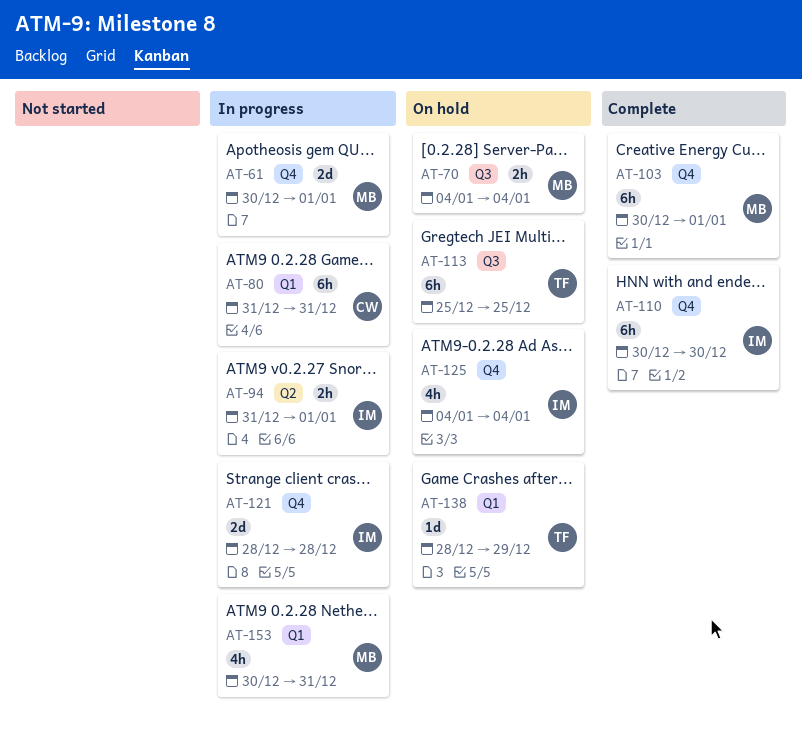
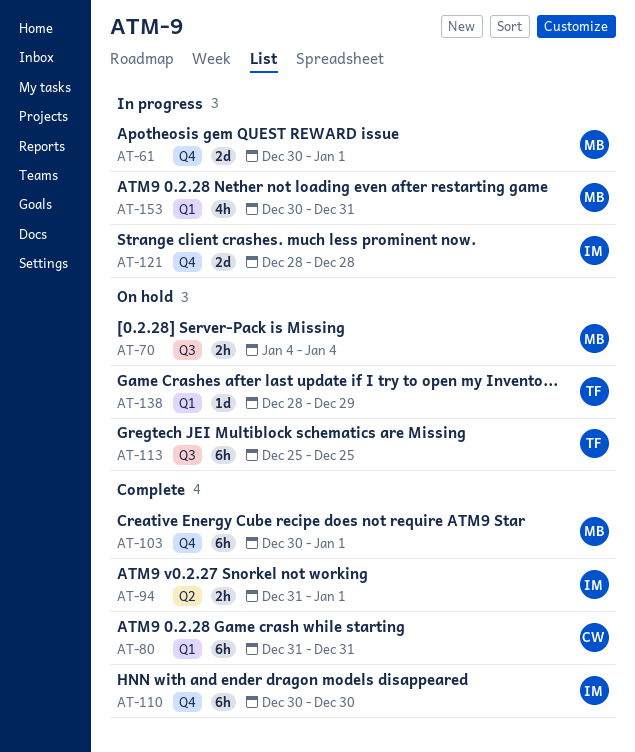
AT-80, status: In progress -> Complete
AT-94, status: In progress -> Complete
AT-125: present -> none

